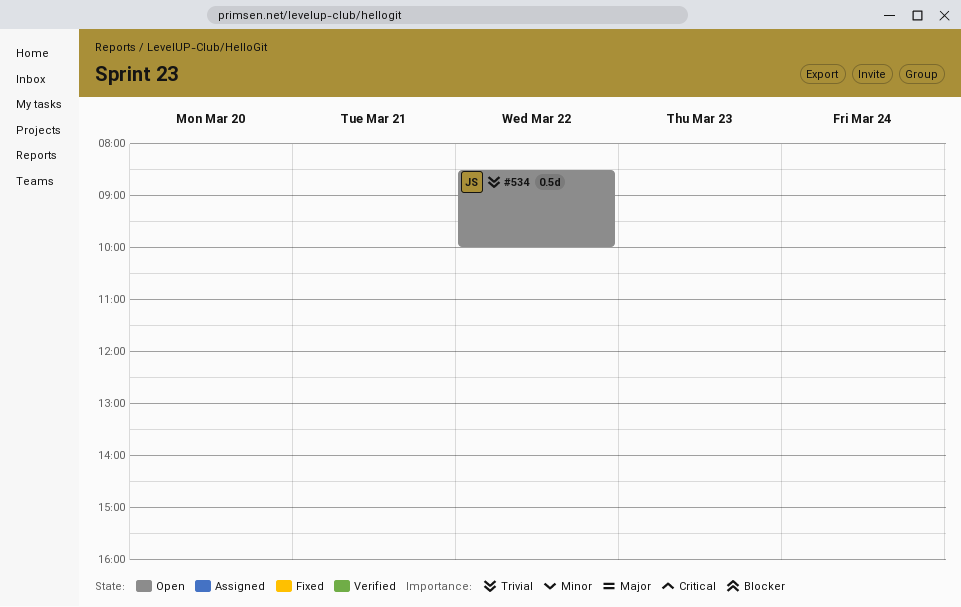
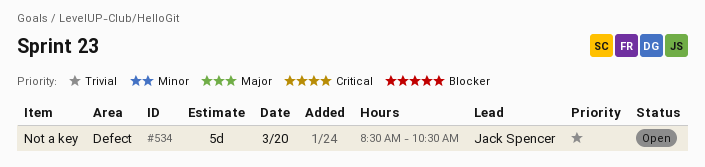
#534, estimate: 0.5d -> 5d
#534, day: Mar 22 -> Mar 20
#534, ends: 10:00 -> 10:30

